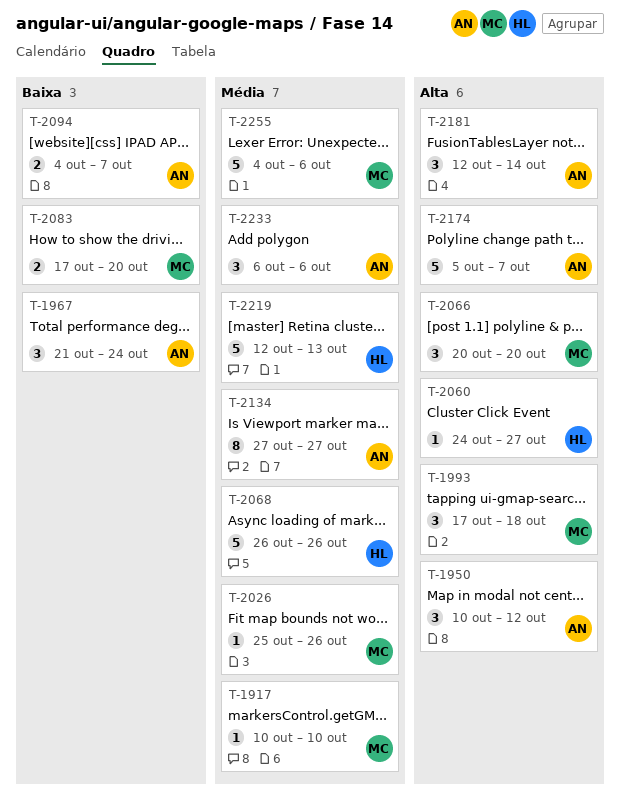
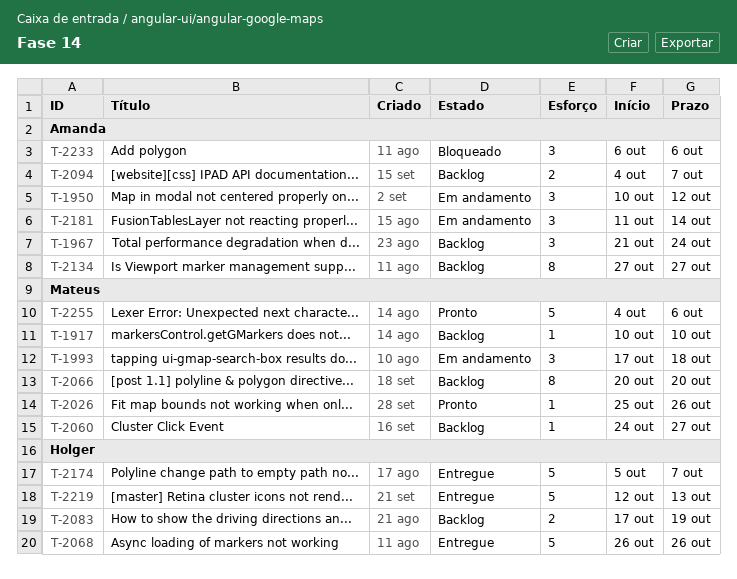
T-2060, owner: Holger -> Mateus
T-2066, estimate: 3 -> 8
T-2083, owner: Mateus -> Holger
T-2083, due: Oct 20 -> Oct 19
T-2174, owner: Amanda -> Holger
T-2181, start: Oct 12 -> Oct 11

